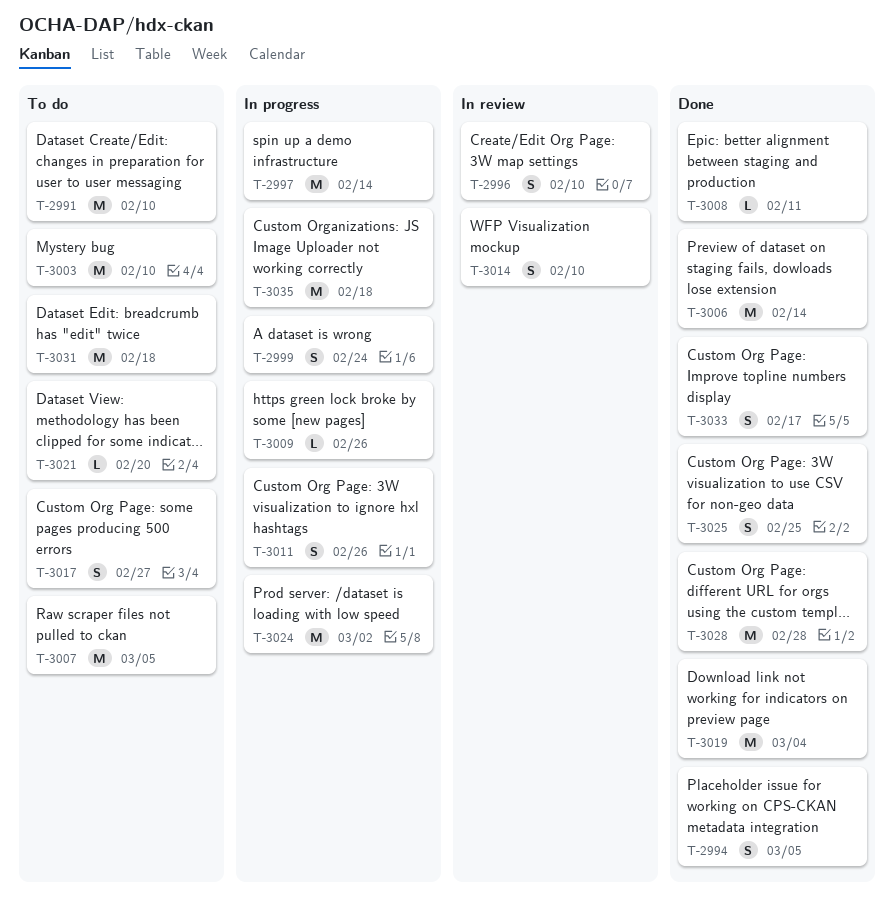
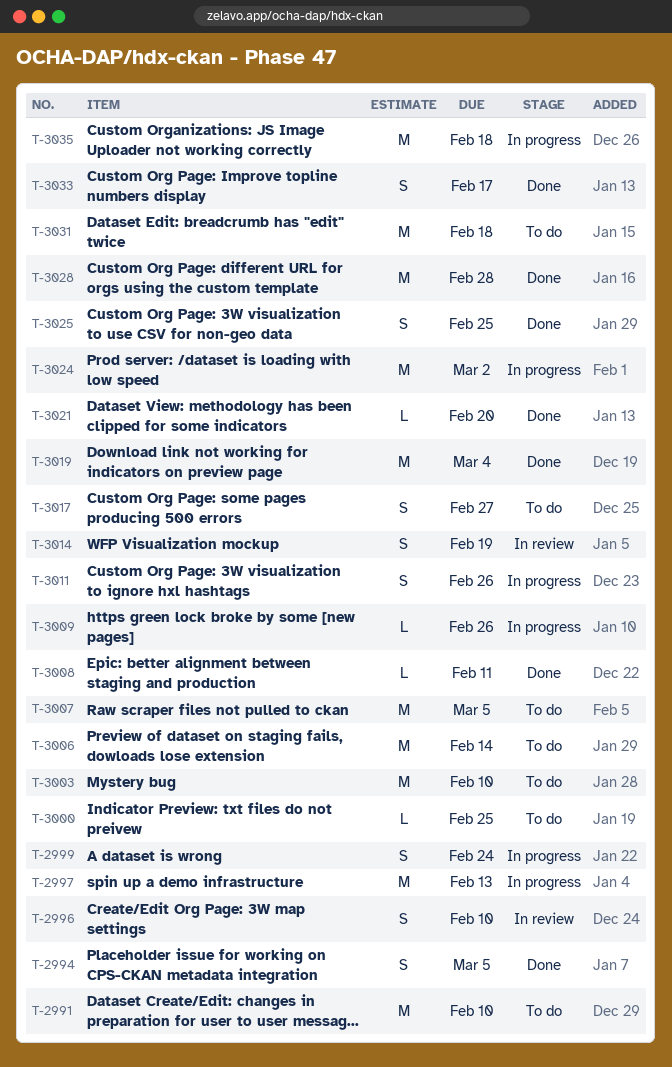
T-2997, due: Feb 14 -> Feb 13
T-3000: none -> present
T-3006, status: Done -> To do
T-3014, due: Feb 10 -> Feb 19
T-3021, status: To do -> Done

